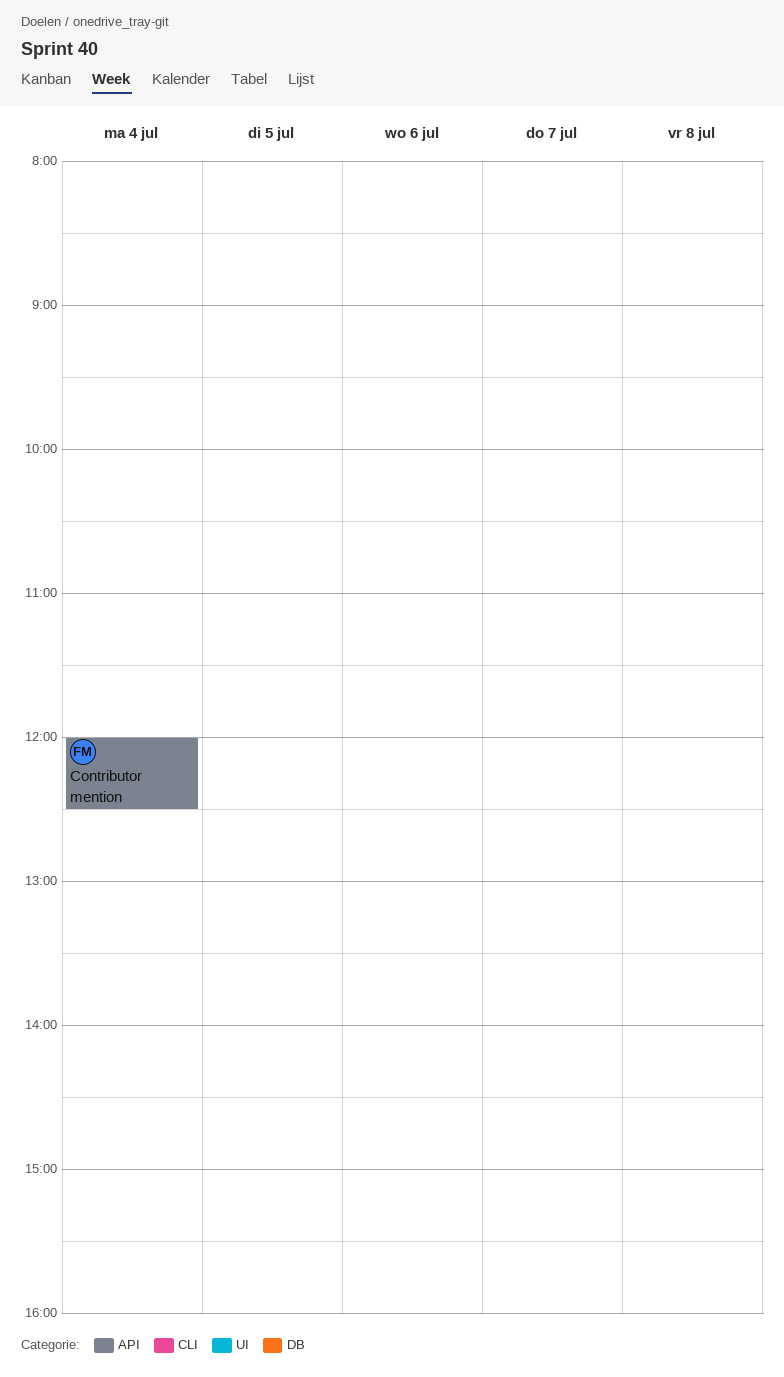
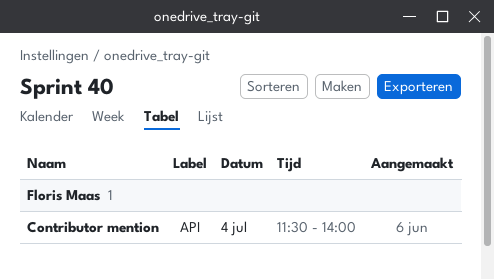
Contributor mention, begins: 12:00 -> 11:30
Contributor mention, ends: 12:30 -> 14:00

